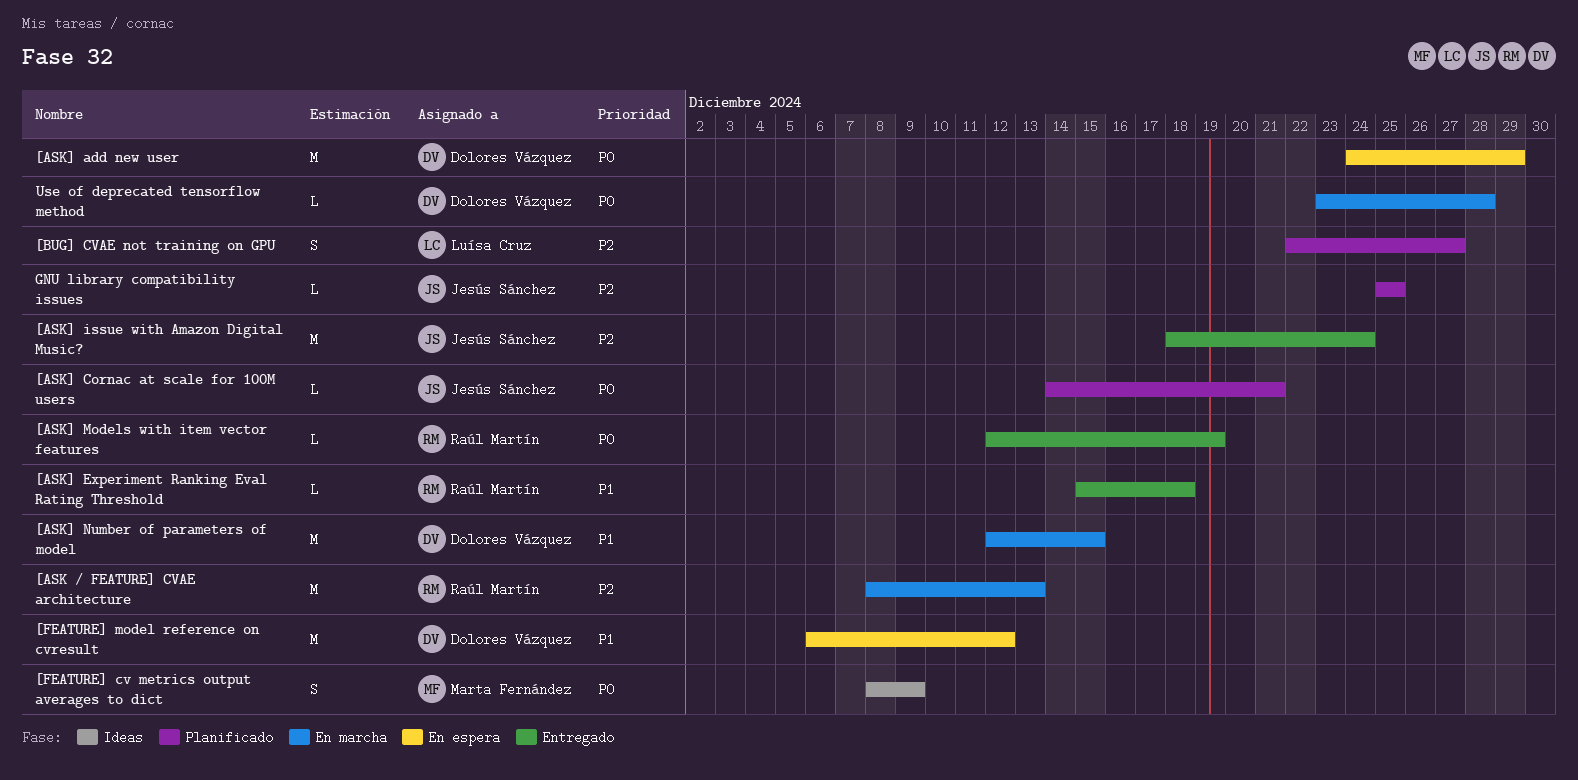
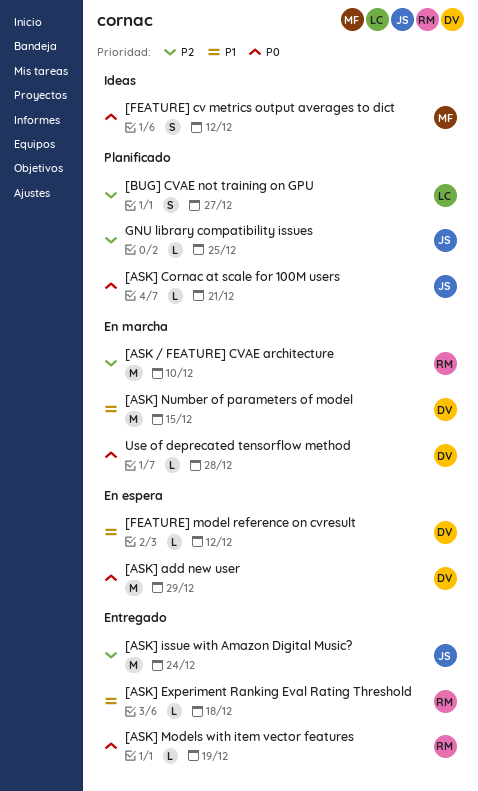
[ASK / FEATURE] CVAE architecture, due: Dec 13 -> Dec 10
[FEATURE] cv metrics output averages to dict, due: Dec 9 -> Dec 12
[FEATURE] model reference on cvresult, estimate: M -> L

